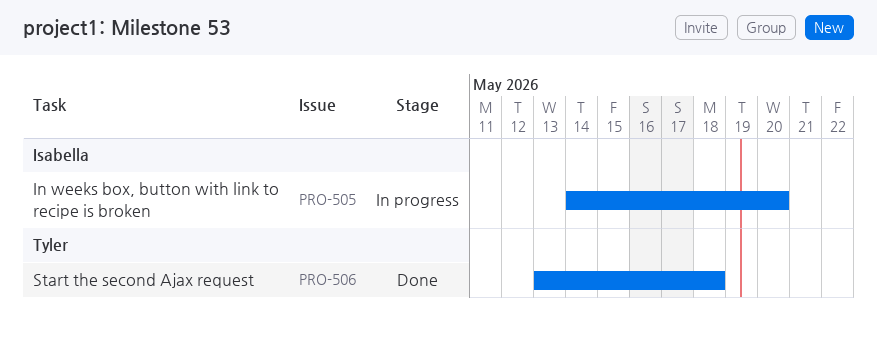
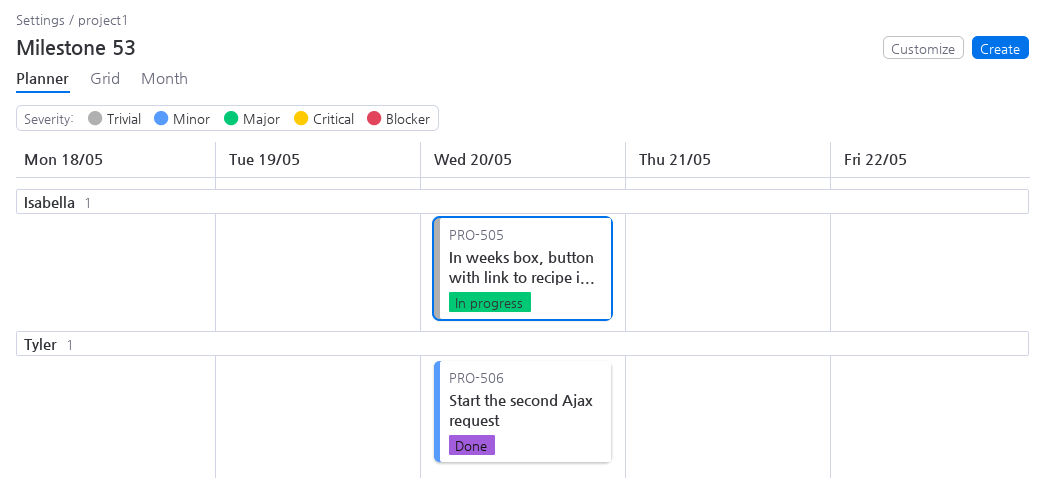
PRO-506, due: May 18 -> May 20

